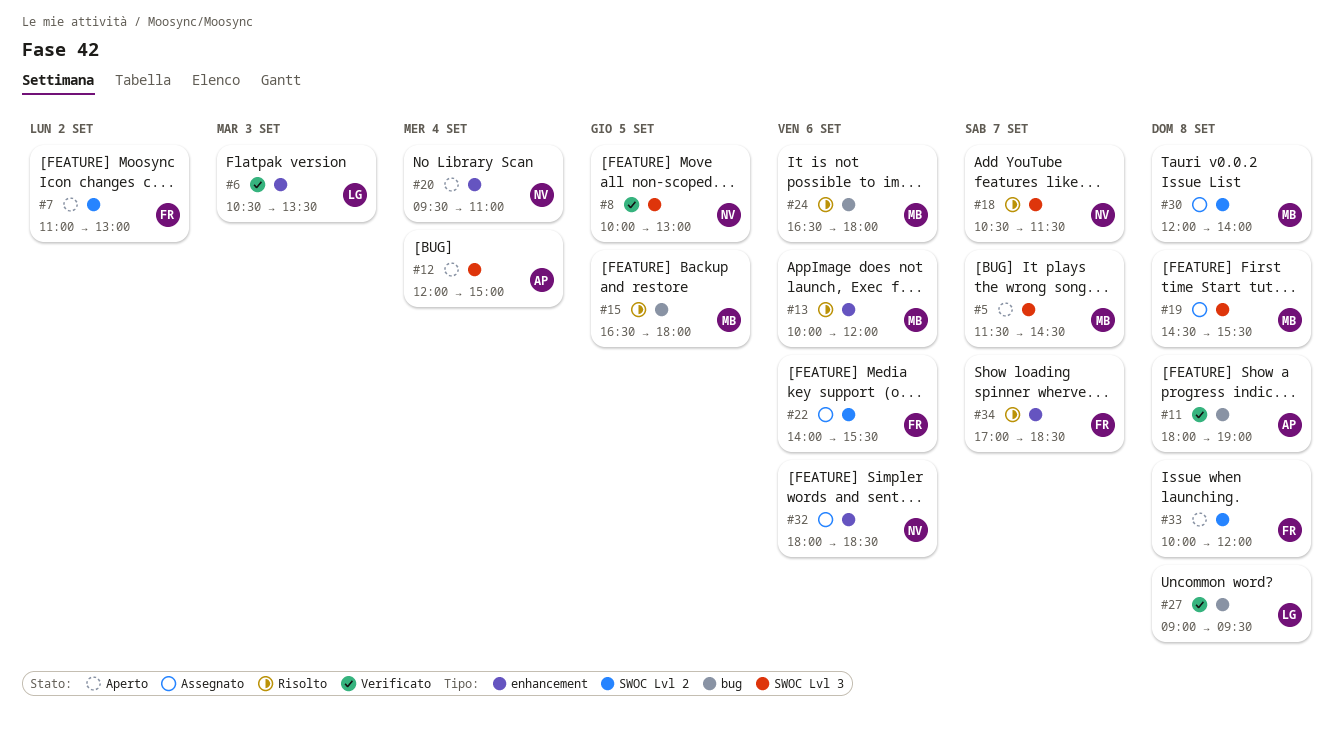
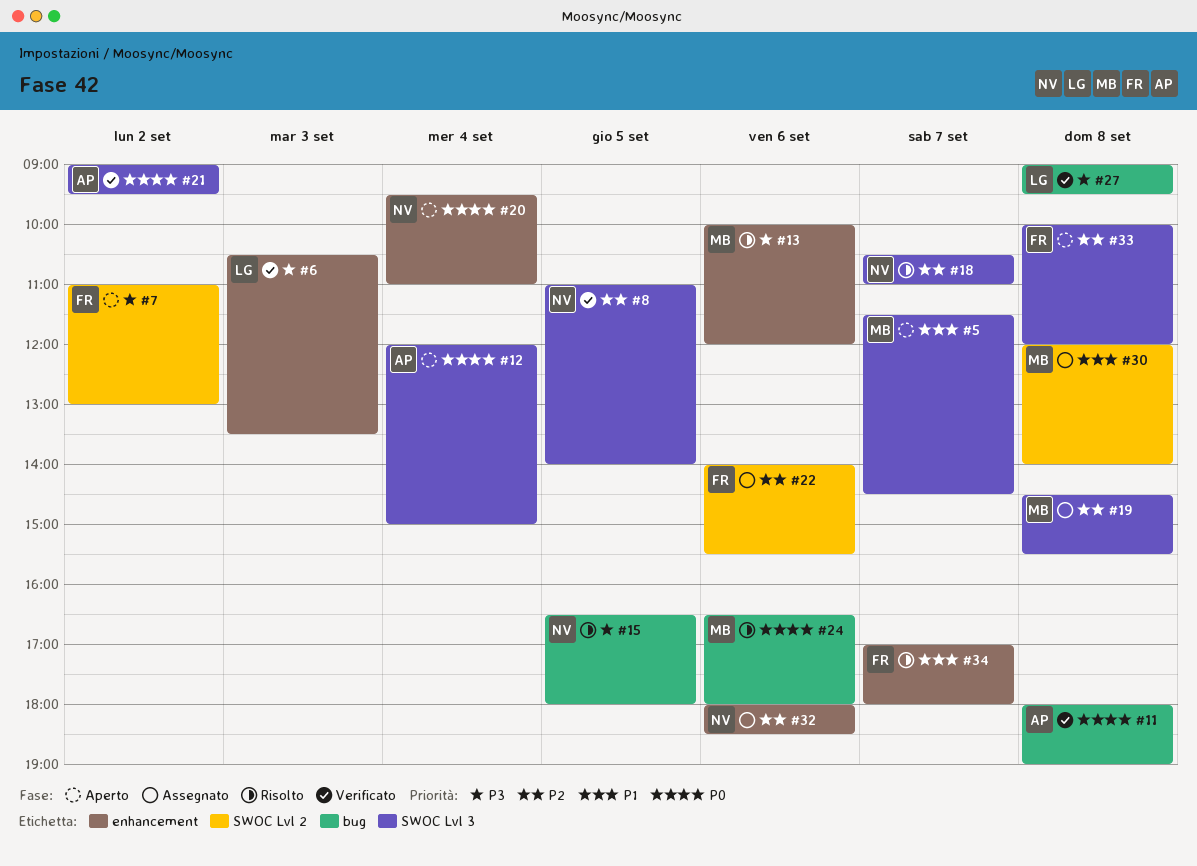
#8, begins: 10:00 -> 11:00
#8, ends: 13:00 -> 14:00
#15, owner: MB -> NV
#18, ends: 11:30 -> 11:00
#21: none -> present
#33, label: SWOC Lvl 2 -> SWOC Lvl 3
#34, ends: 18:30 -> 18:00

